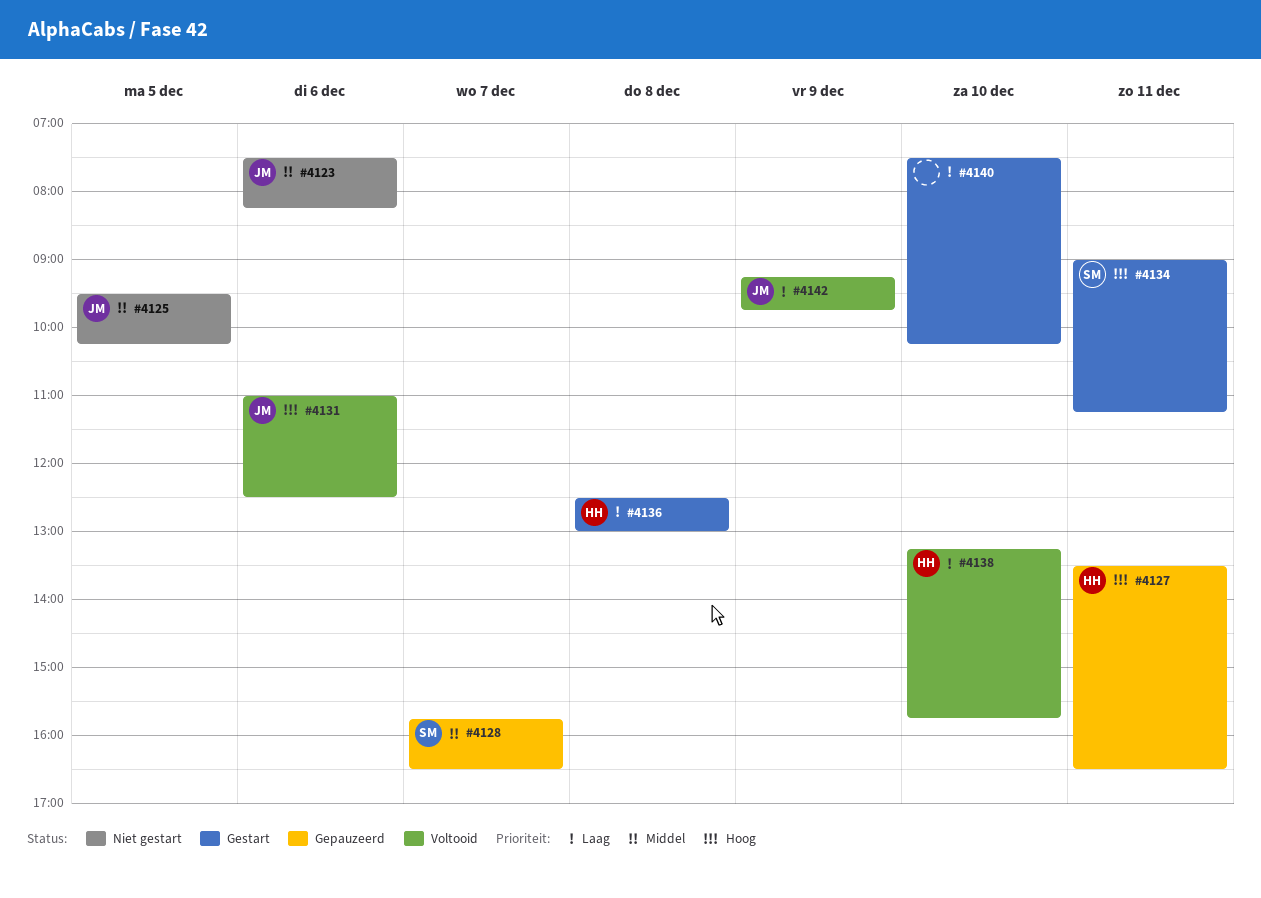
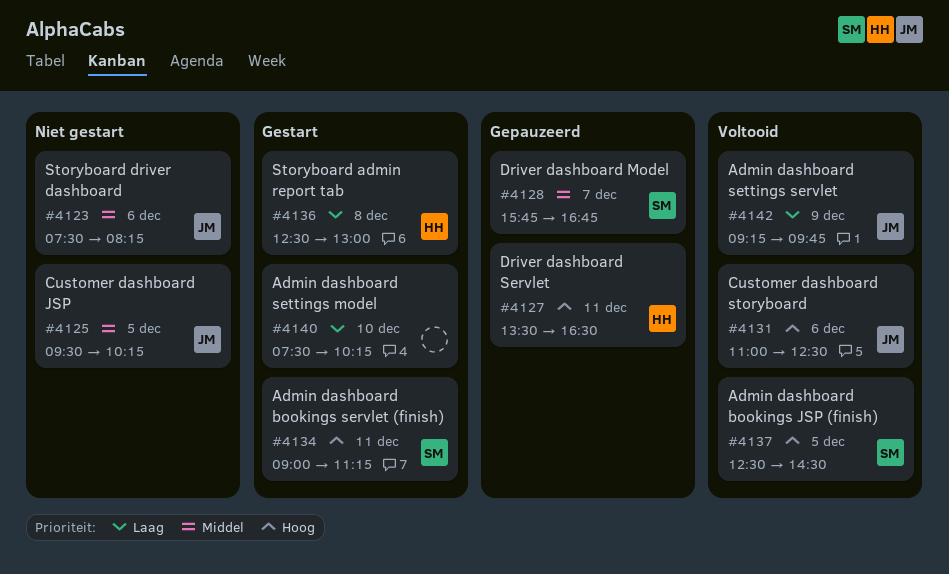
#4128, ends: 16:30 -> 16:45
#4137: none -> present
#4138: present -> none

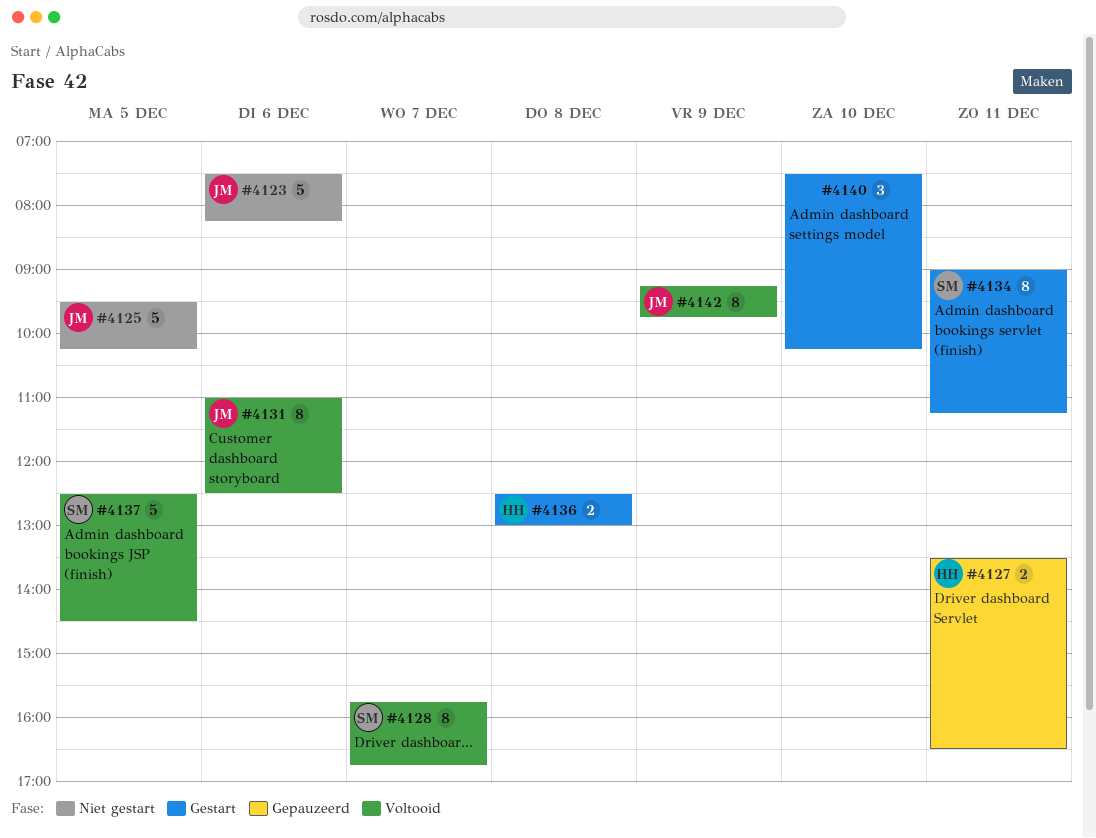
#4128, status: Gepauzeerd -> Voltooid

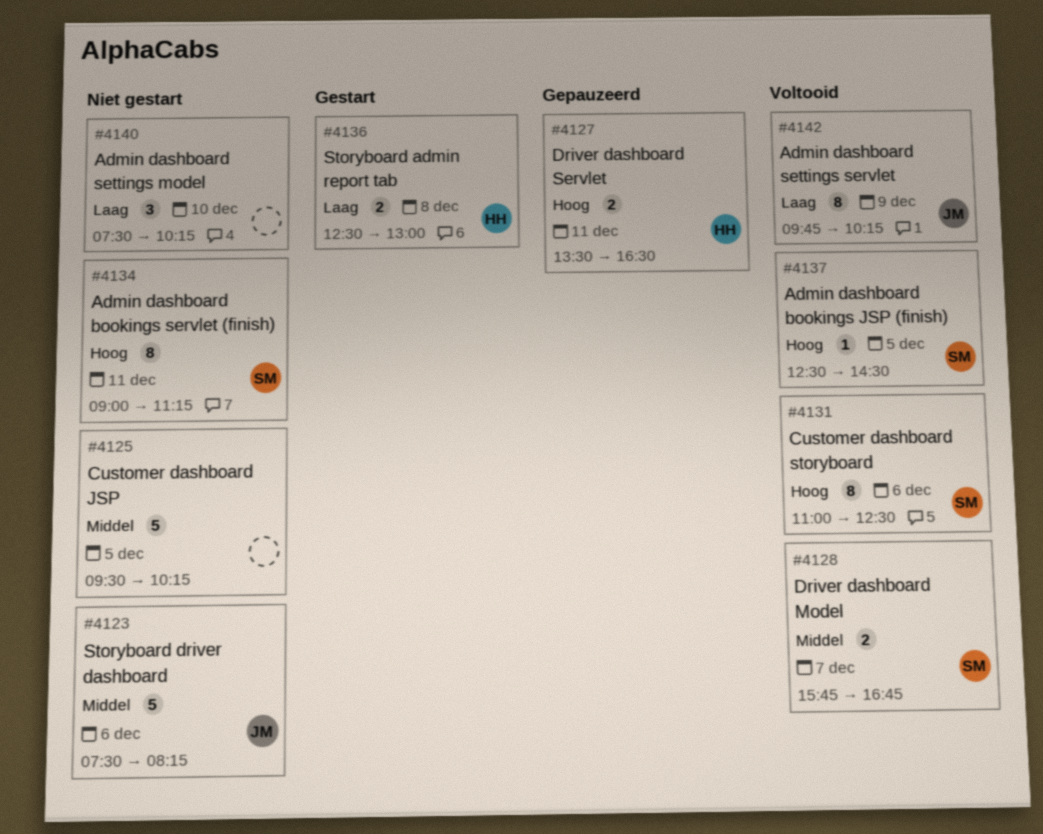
#4125, owner: JM -> none
#4128, estimate: 8 -> 2
#4131, owner: JM -> SM
#4134, status: Gestart -> Niet gestart
#4137, estimate: 5 -> 1
#4140, status: Gestart -> Niet gestart
#4142, begins: 09:15 -> 09:45
#4142, ends: 09:45 -> 10:15

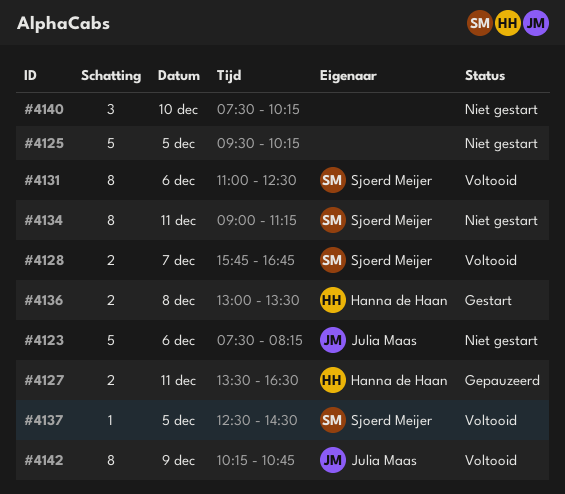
#4136, begins: 12:30 -> 13:00
#4136, ends: 13:00 -> 13:30
#4142, begins: 09:45 -> 10:15
#4142, ends: 10:15 -> 10:45

